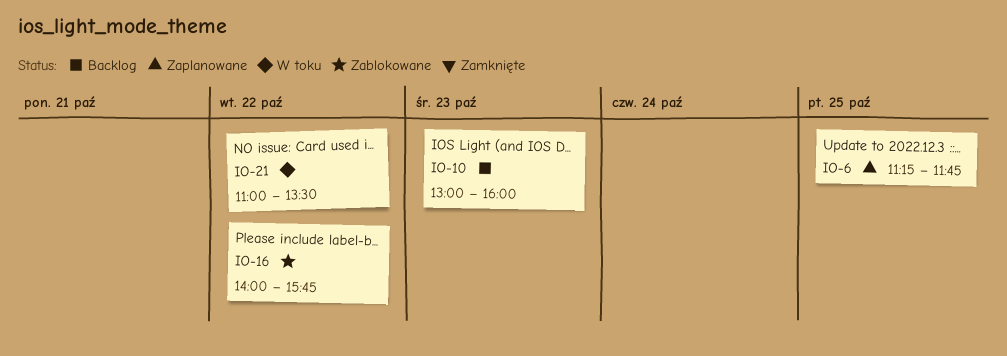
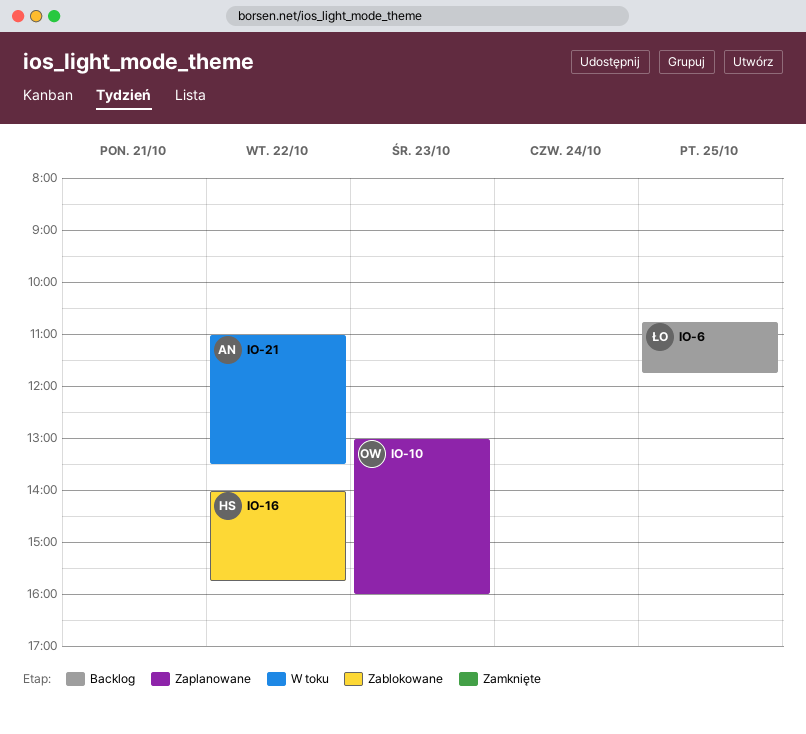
IO-6, status: Zaplanowane -> Backlog
IO-6, begins: 11:15 -> 10:45
IO-10, status: Backlog -> Zaplanowane

